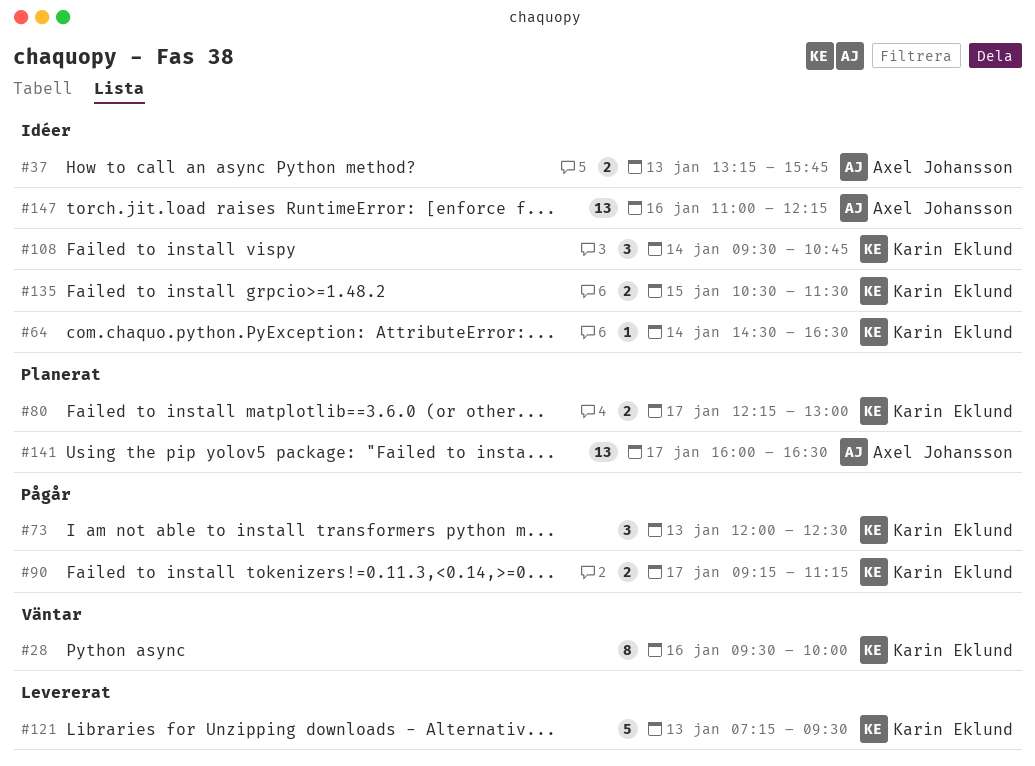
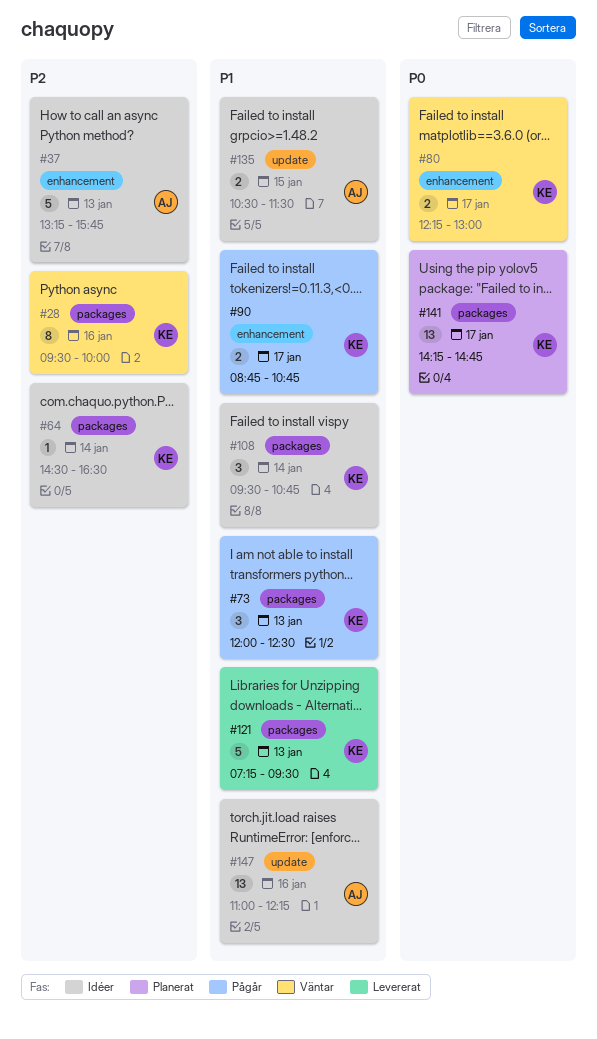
#37, estimate: 2 -> 5
#80, status: Planerat -> Väntar
#90, begins: 09:15 -> 08:45
#90, ends: 11:15 -> 10:45
#135, owner: Karin Eklund -> Axel Johansson
#141, owner: Axel Johansson -> Karin Eklund
#141, begins: 16:00 -> 14:15
#141, ends: 16:30 -> 14:45

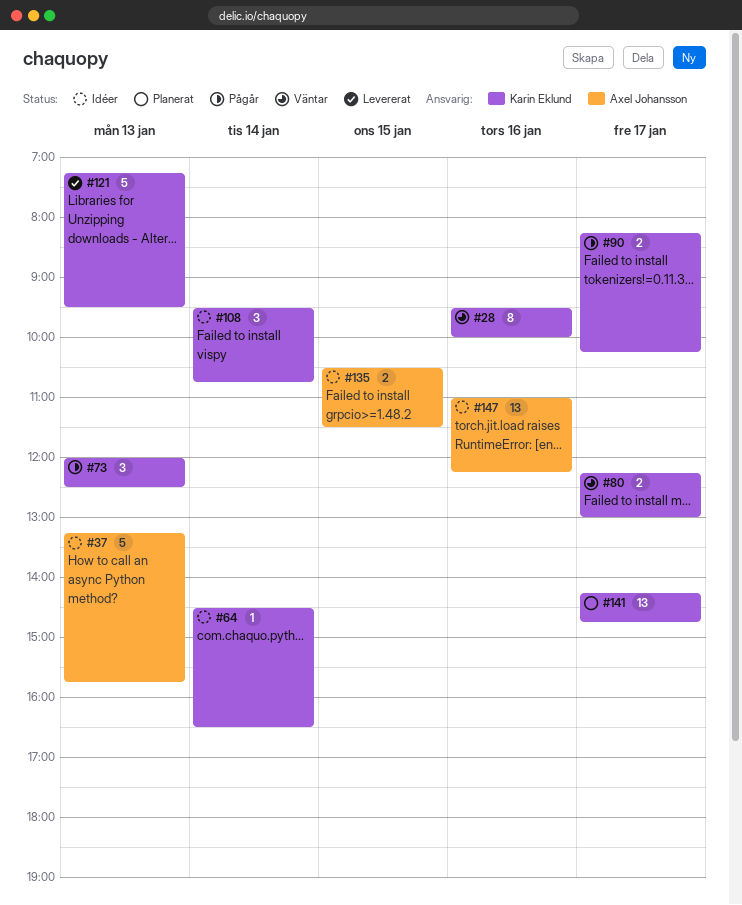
#90, begins: 08:45 -> 08:15
#90, ends: 10:45 -> 10:15

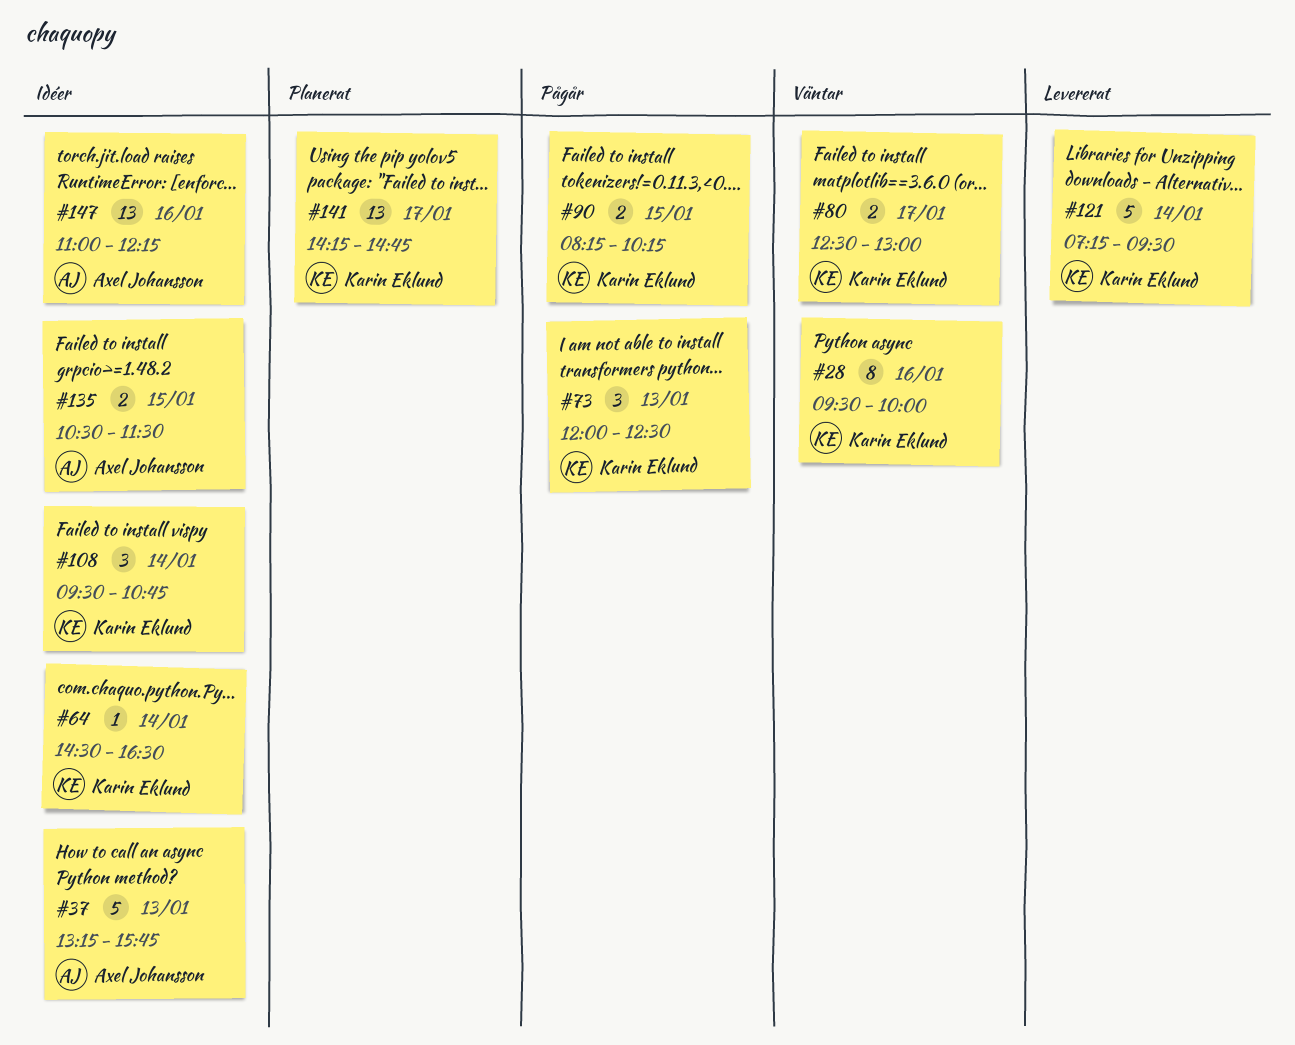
#80, begins: 12:15 -> 12:30
#90, day: Jan 17 -> Jan 15
#121, day: Jan 13 -> Jan 14

